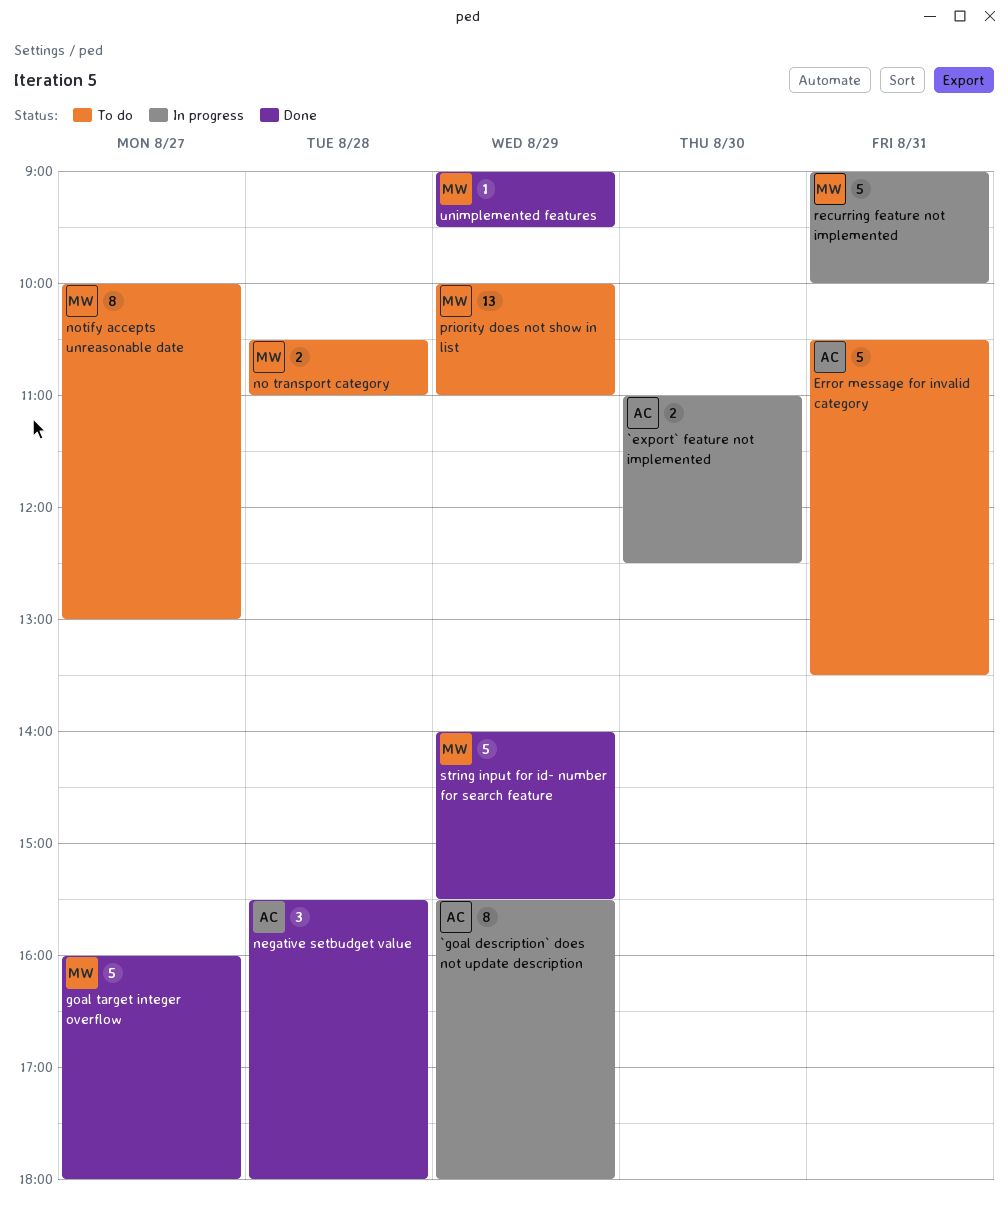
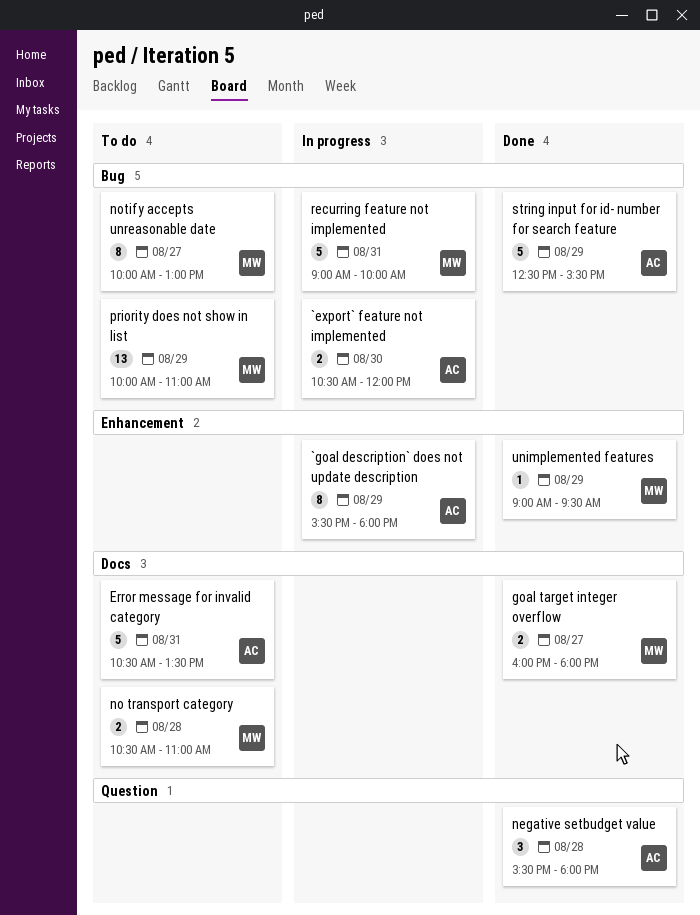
`export` feature not implemented, begins: 11:00 -> 10:30
`export` feature not implemented, ends: 12:30 -> 12:00
goal target integer overflow, estimate: 5 -> 2
string input for id- number for search feature, owner: MW -> AC
string input for id- number for search feature, begins: 14:00 -> 12:30

